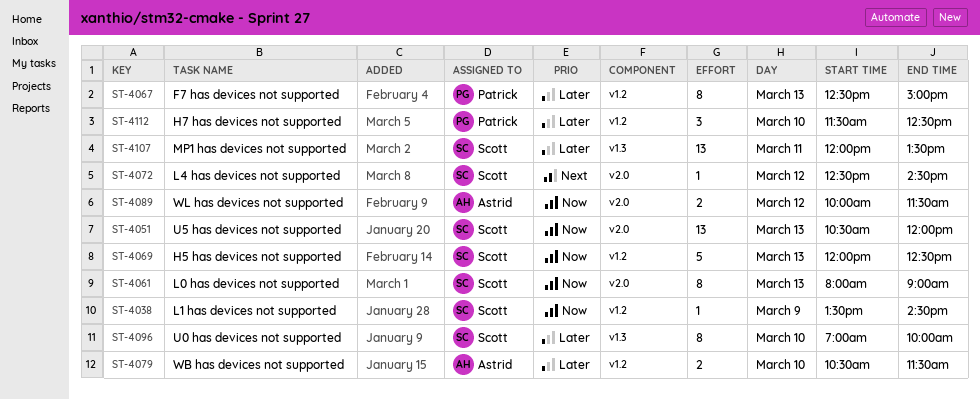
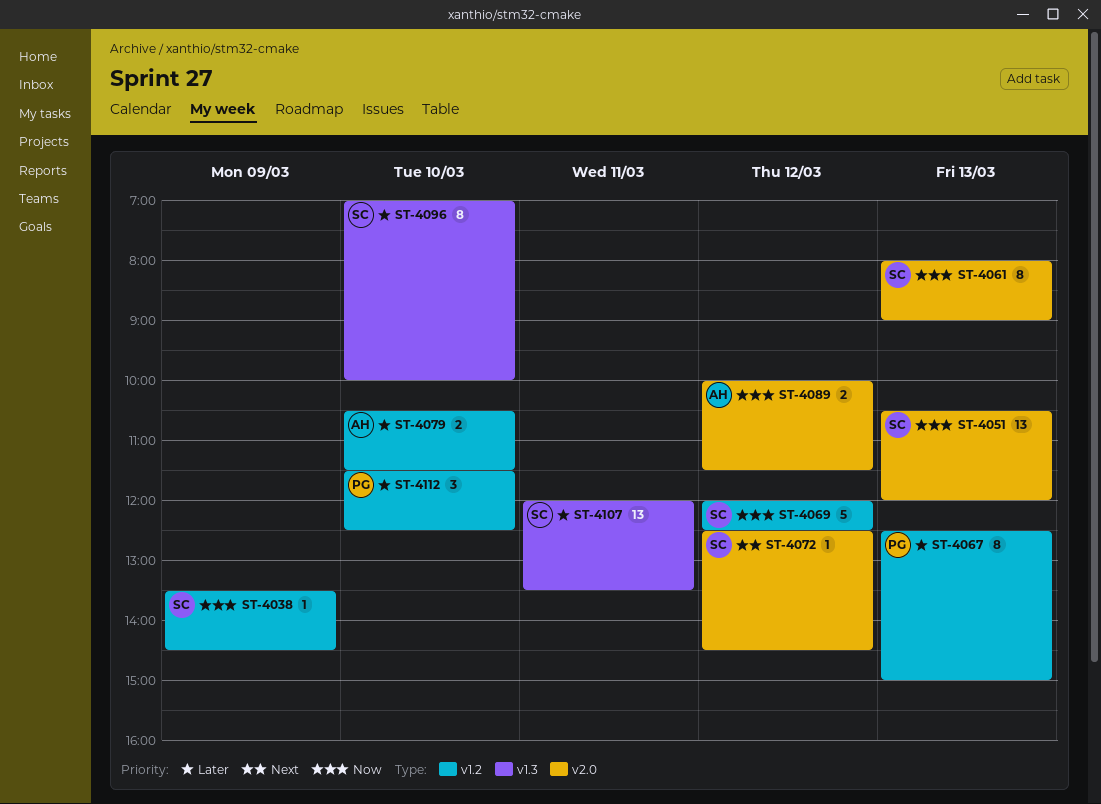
ST-4069, day: Mar 13 -> Mar 12

